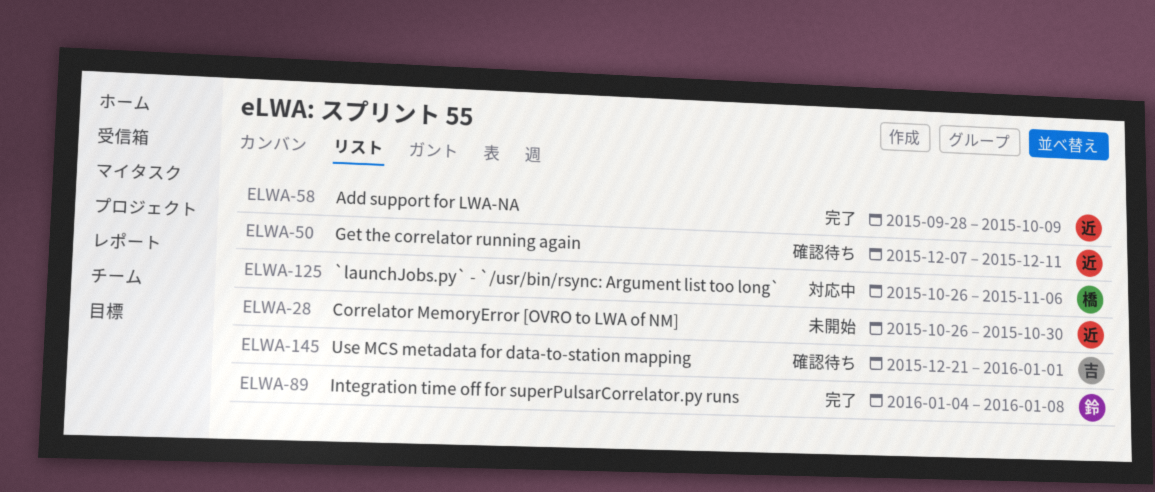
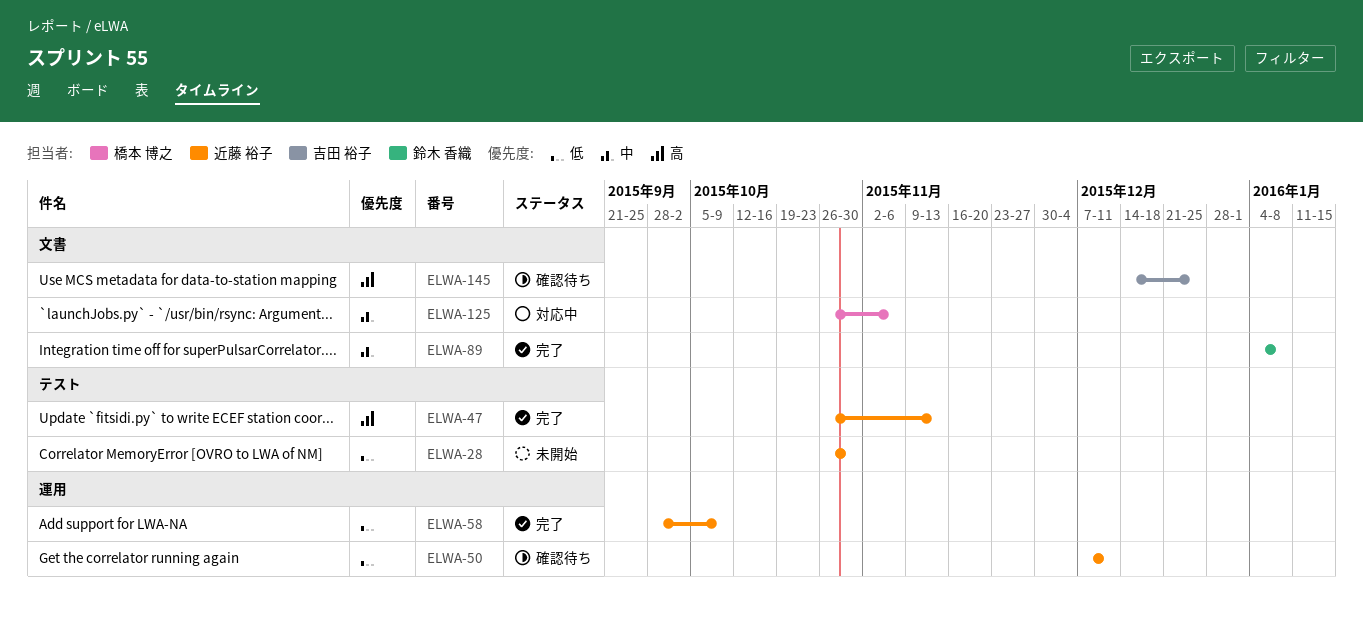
ELWA-47: none -> present
ELWA-145, start: Dec 21 -> Dec 14
ELWA-145, due: Jan 1 -> Dec 25

